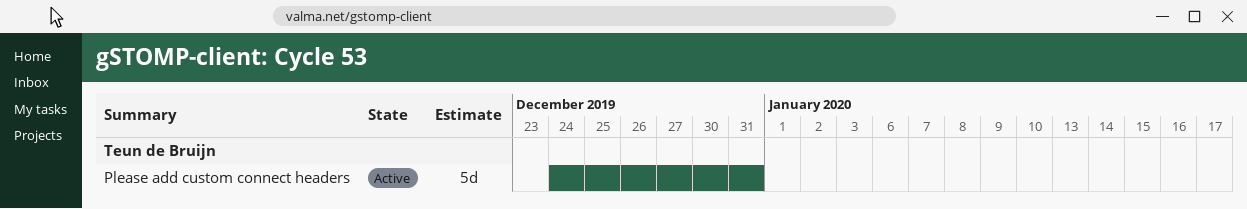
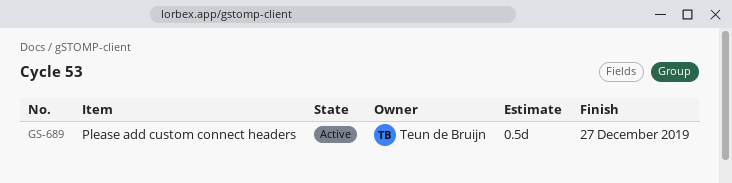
Please add custom connect headers, estimate: 5d -> 0.5d
Please add custom connect headers, due: Dec 31 -> Dec 27

